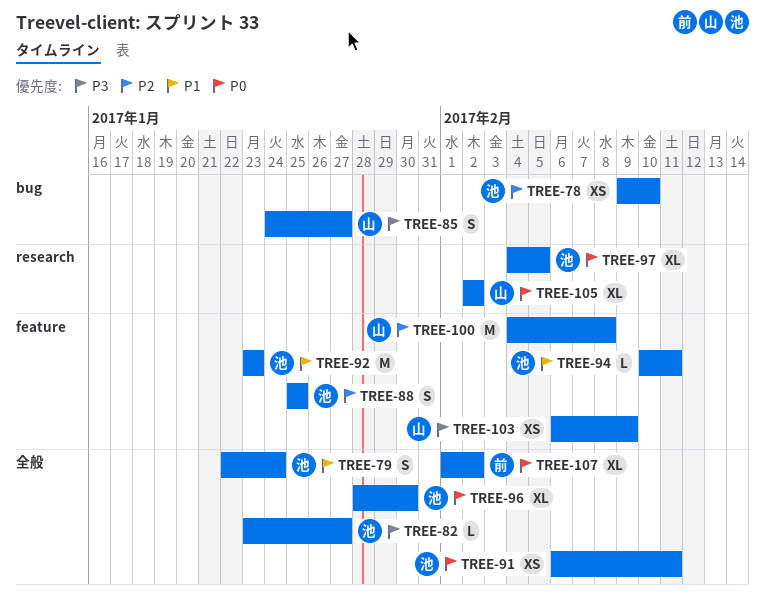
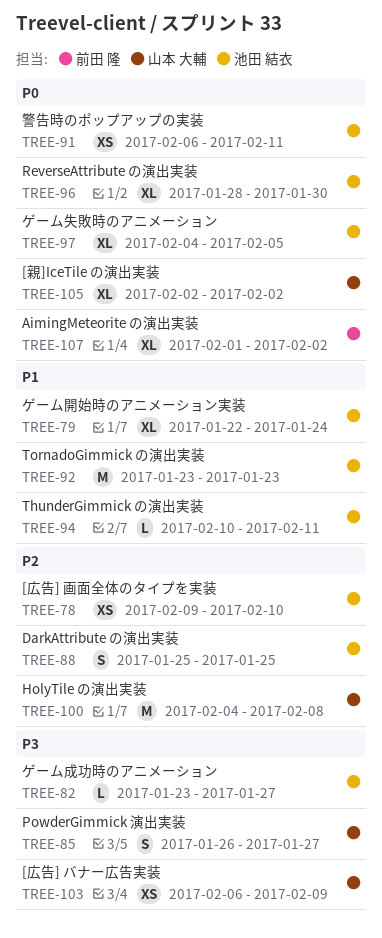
TREE-79, estimate: S -> XL
TREE-85, start: Jan 24 -> Jan 26

